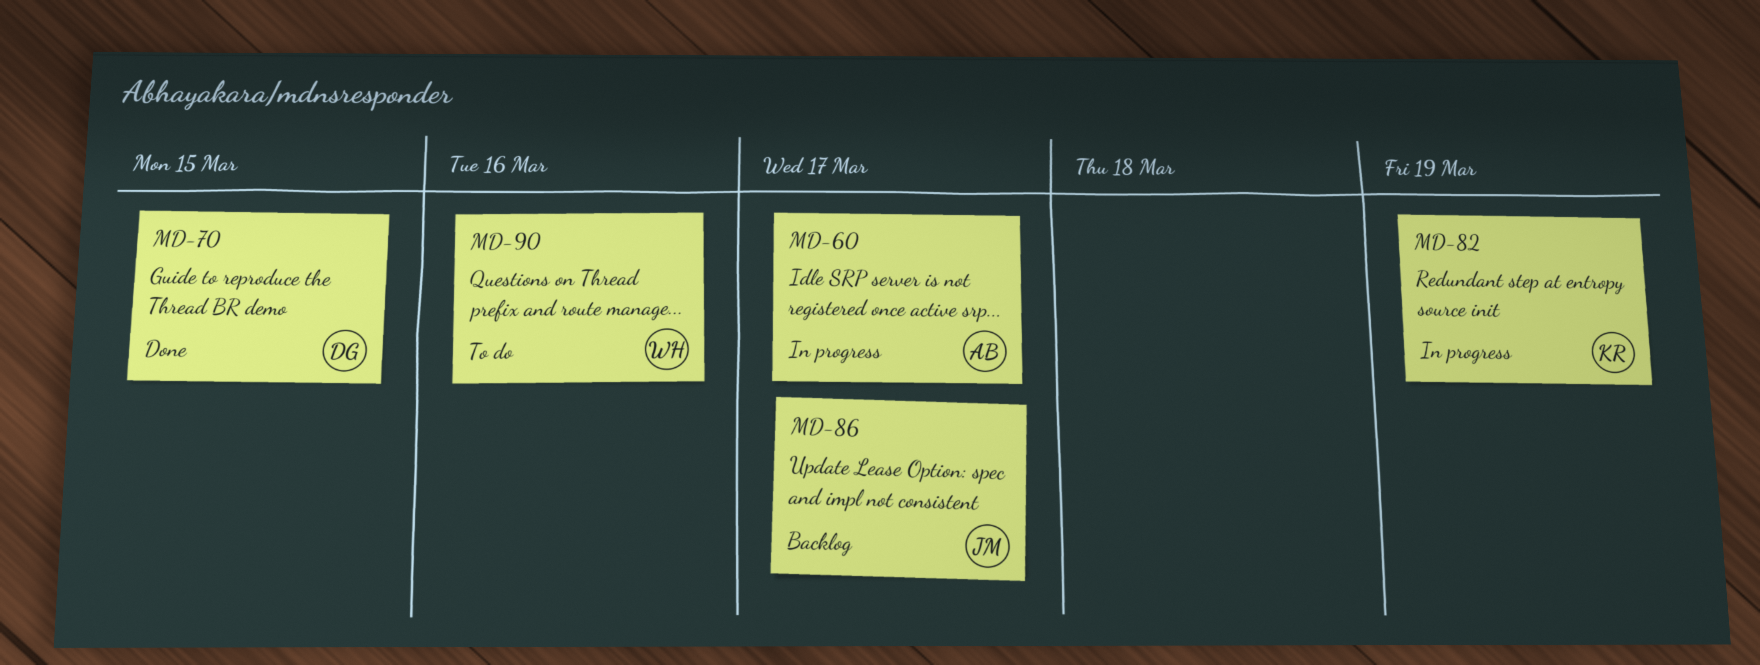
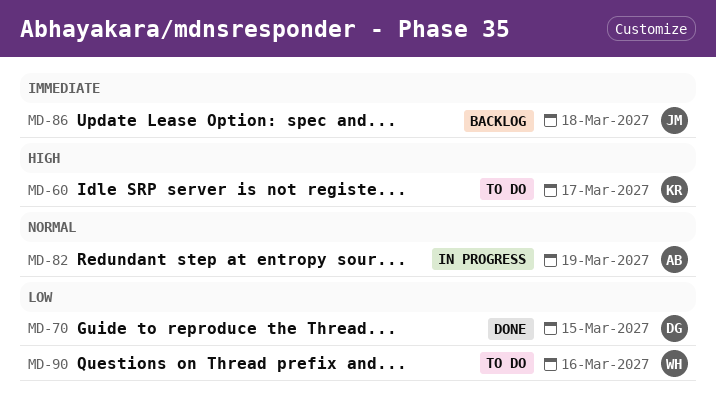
MD-60, status: In progress -> To do
MD-60, owner: AB -> KR
MD-82, owner: KR -> AB
MD-86, due: Mar 17 -> Mar 18

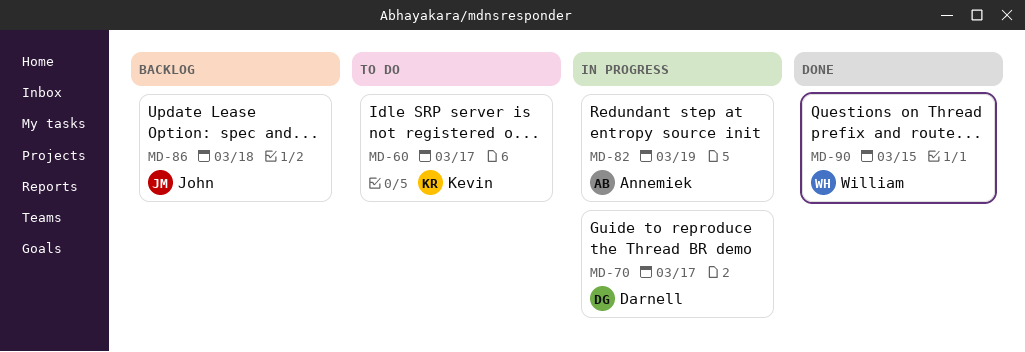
MD-70, status: Done -> In progress
MD-70, due: Mar 15 -> Mar 17
MD-90, status: To do -> Done
MD-90, due: Mar 16 -> Mar 15

